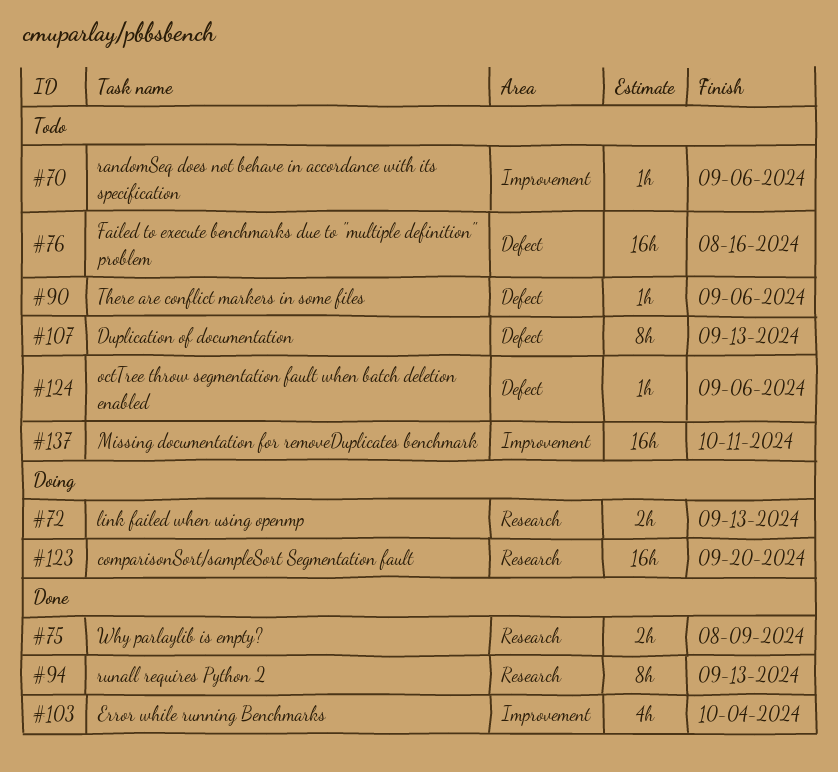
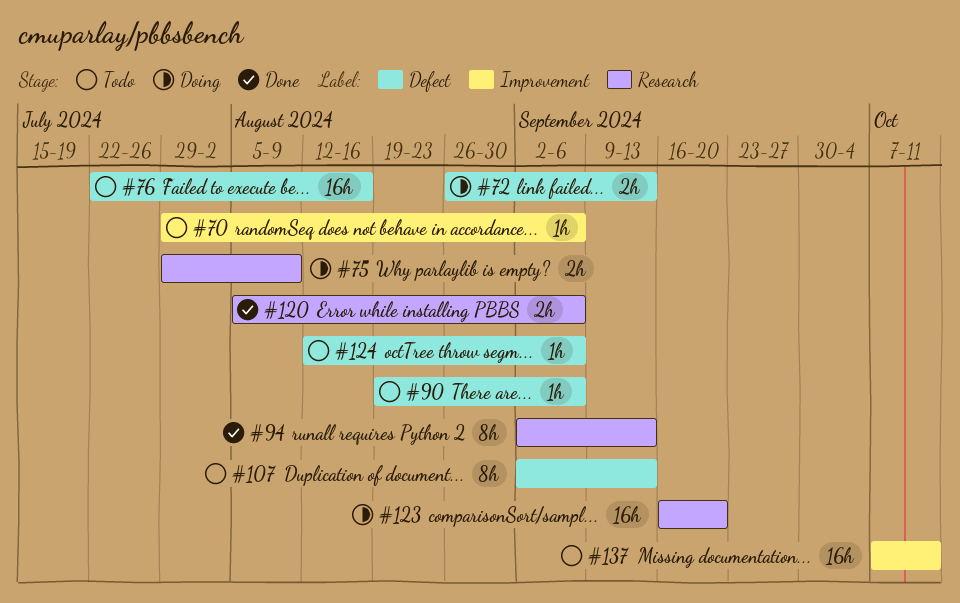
#72, label: Research -> Defect
#75, status: Done -> Doing
#103: present -> none
#120: none -> present

